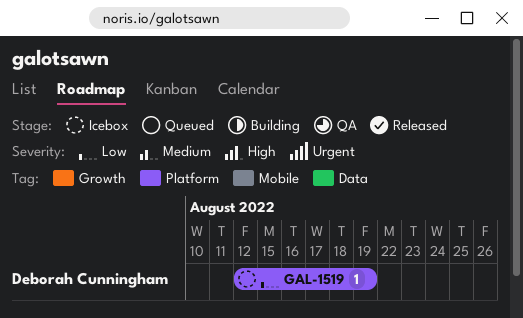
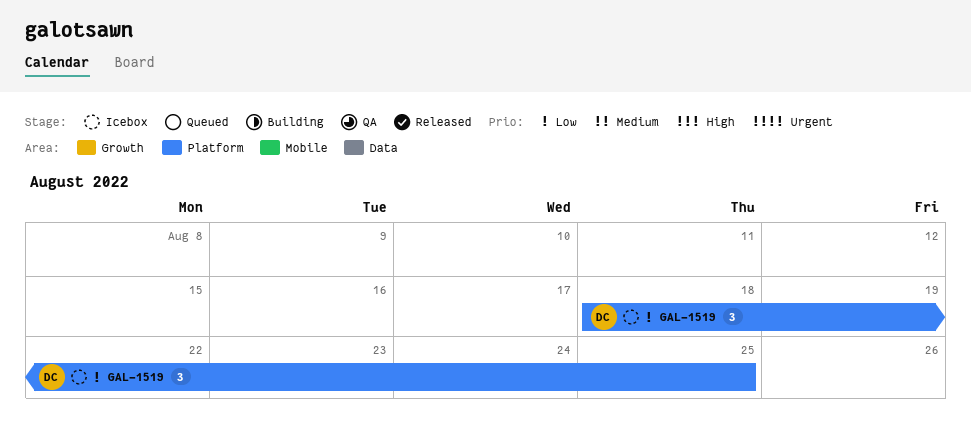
GAL-1519, estimate: 1 -> 3
GAL-1519, start: Aug 12 -> Aug 18
GAL-1519, due: Aug 19 -> Aug 25

